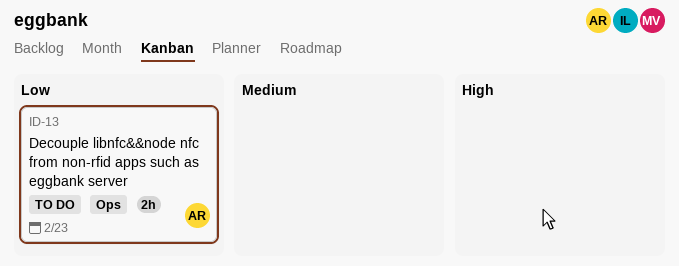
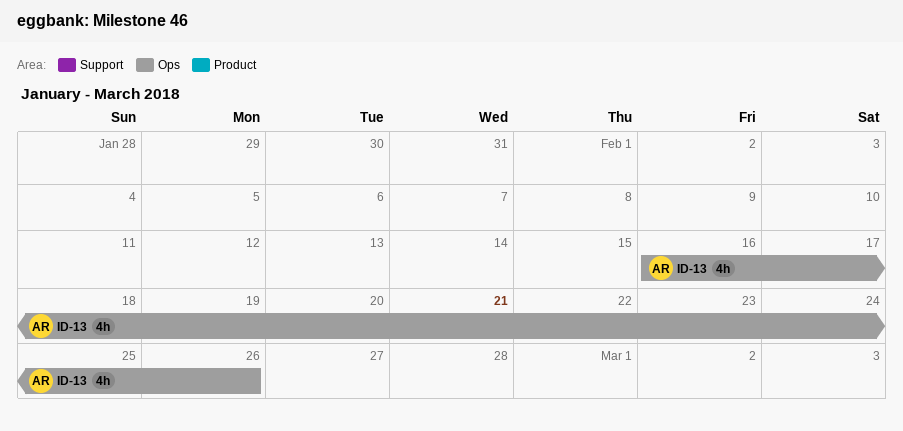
ID-13, estimate: 2h -> 4h
ID-13, due: Feb 23 -> Feb 26

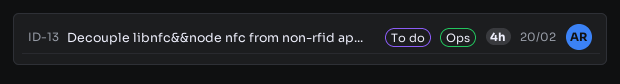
ID-13, due: Feb 26 -> Feb 20

